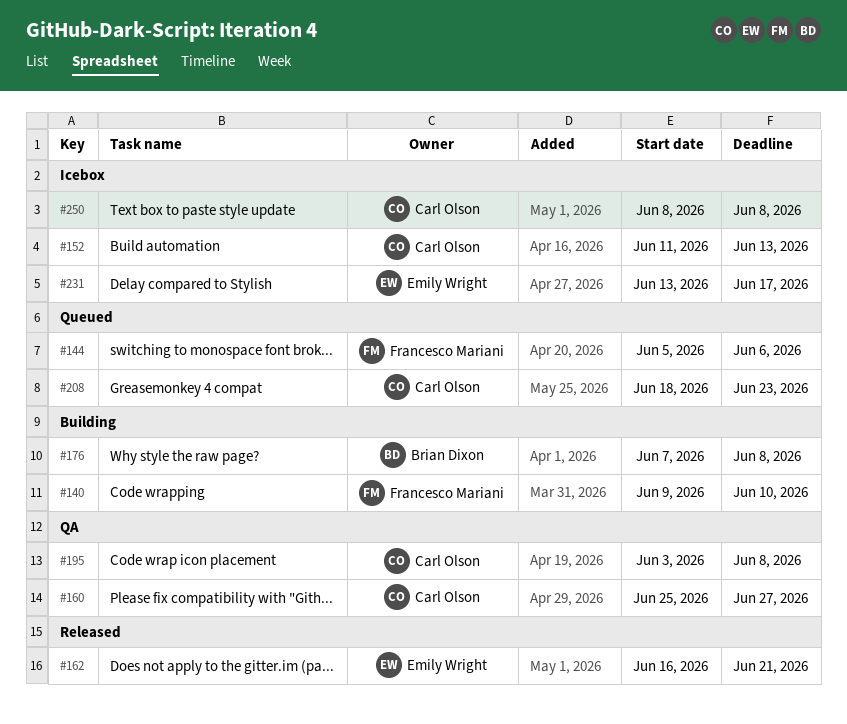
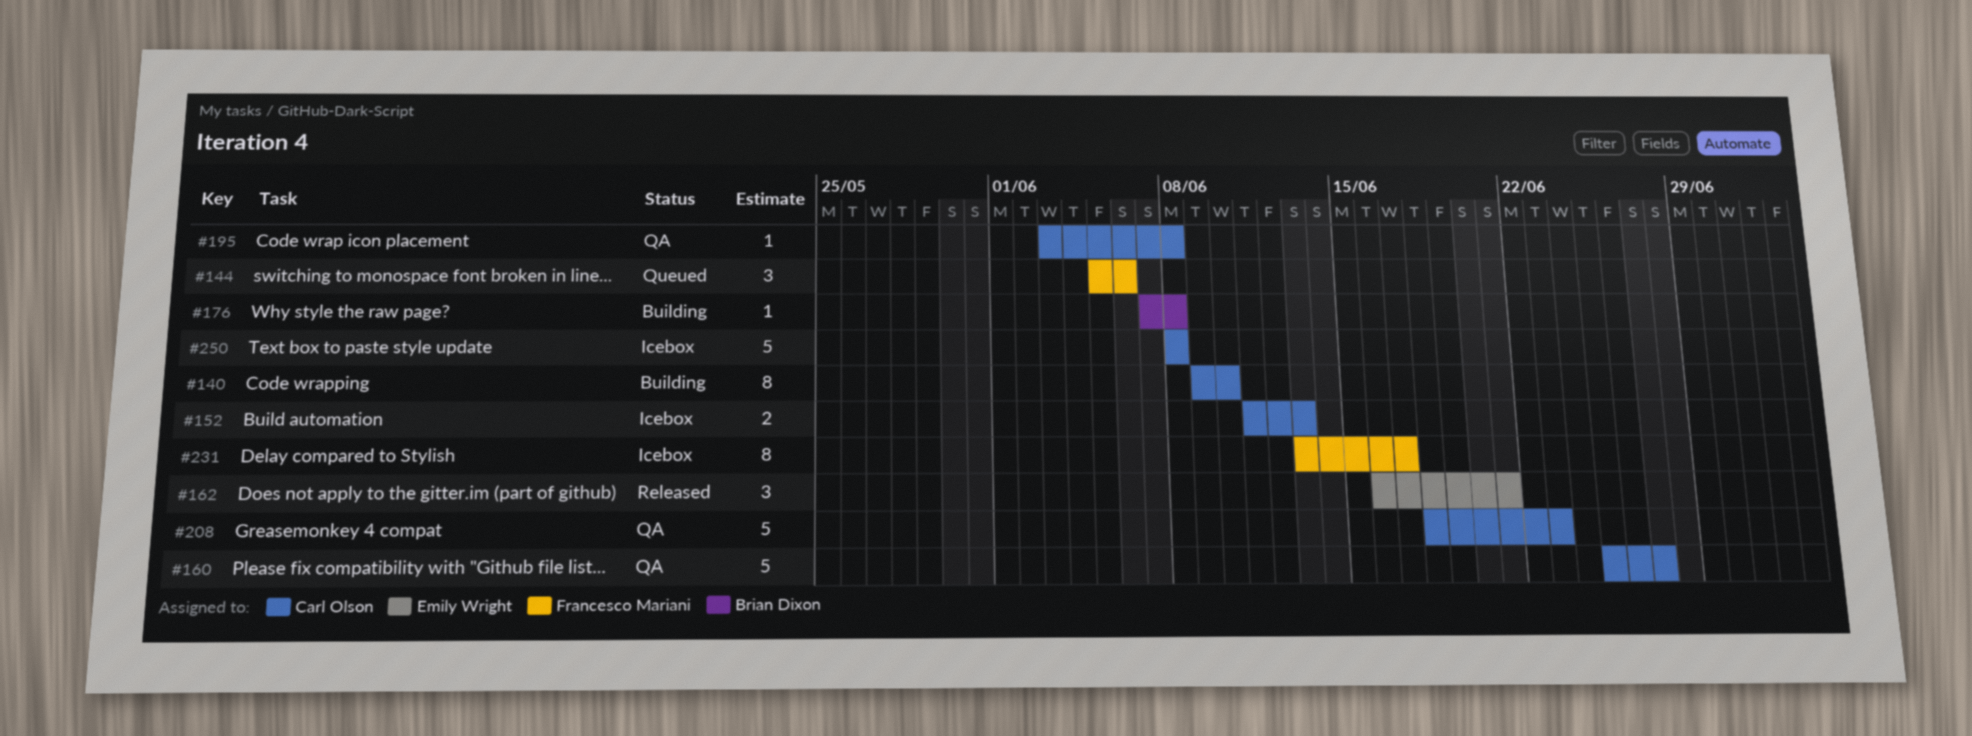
#140, owner: Francesco Mariani -> Carl Olson
#208, status: Queued -> QA
#231, owner: Emily Wright -> Francesco Mariani

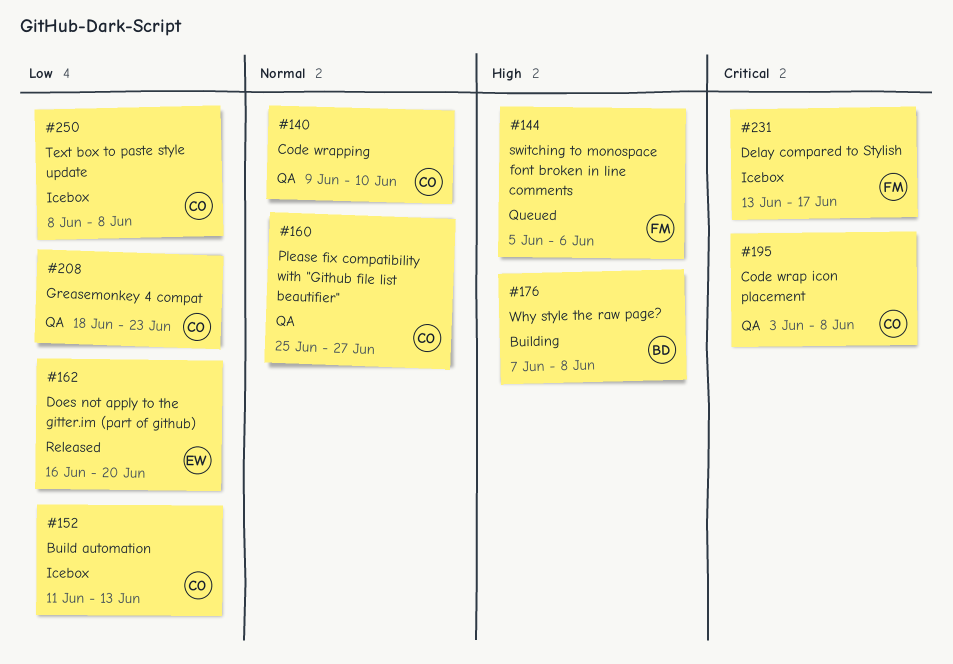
#140, status: Building -> QA
#162, due: Jun 21 -> Jun 20

